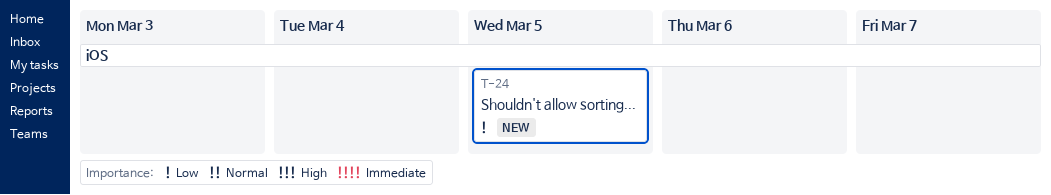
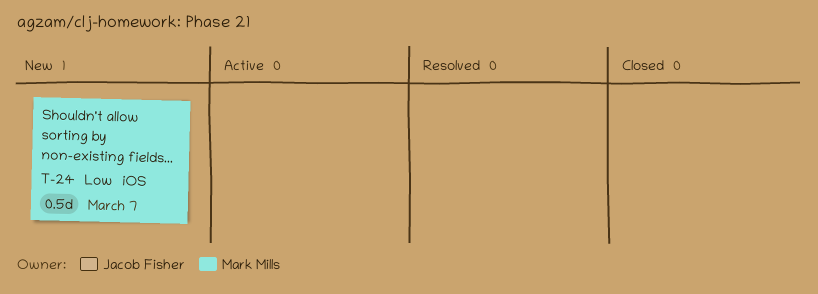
T-24, due: Mar 5 -> Mar 7

